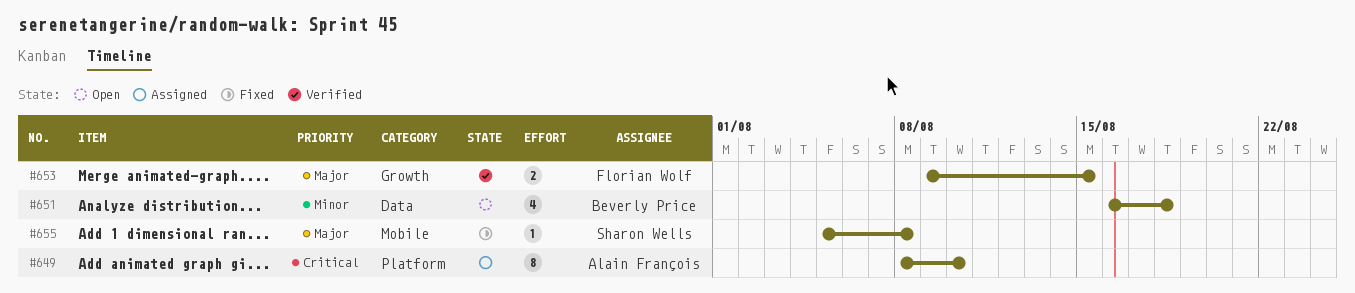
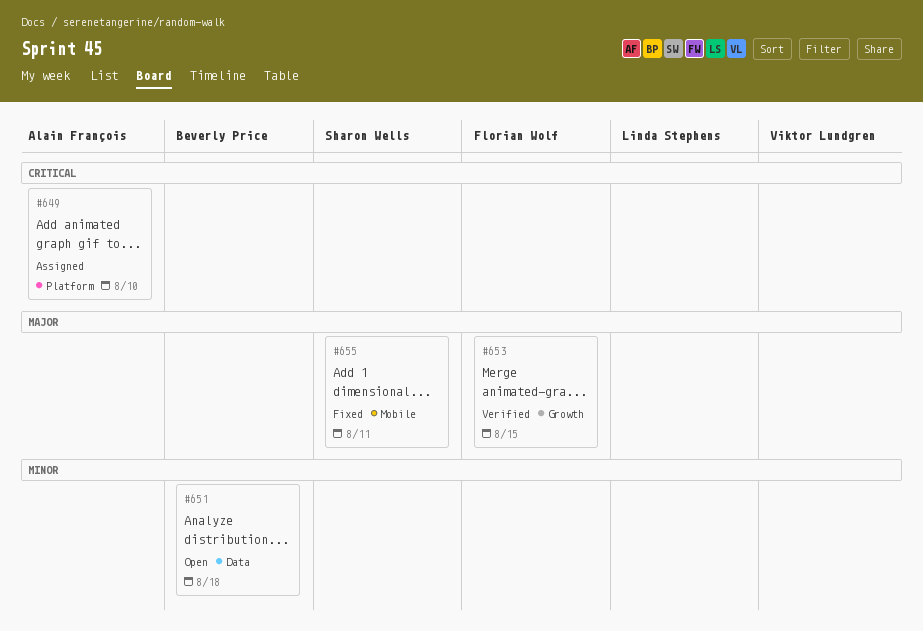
#655, due: Aug 8 -> Aug 11

